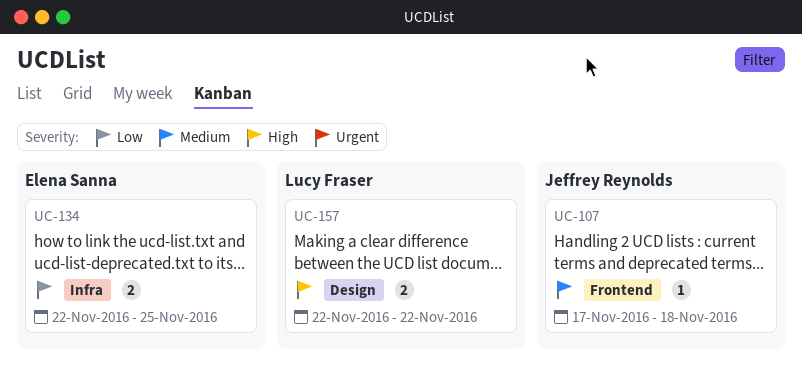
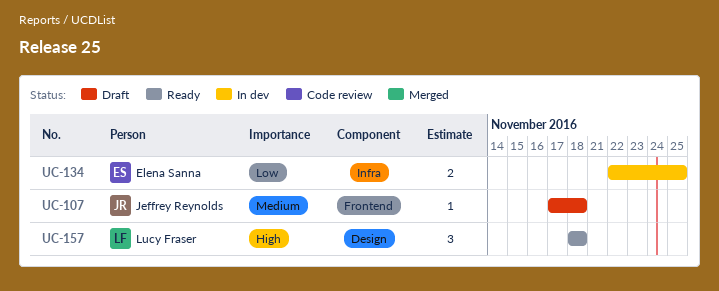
UC-157, estimate: 2 -> 3
UC-157, start: Nov 22 -> Nov 18
UC-157, due: Nov 22 -> Nov 18

